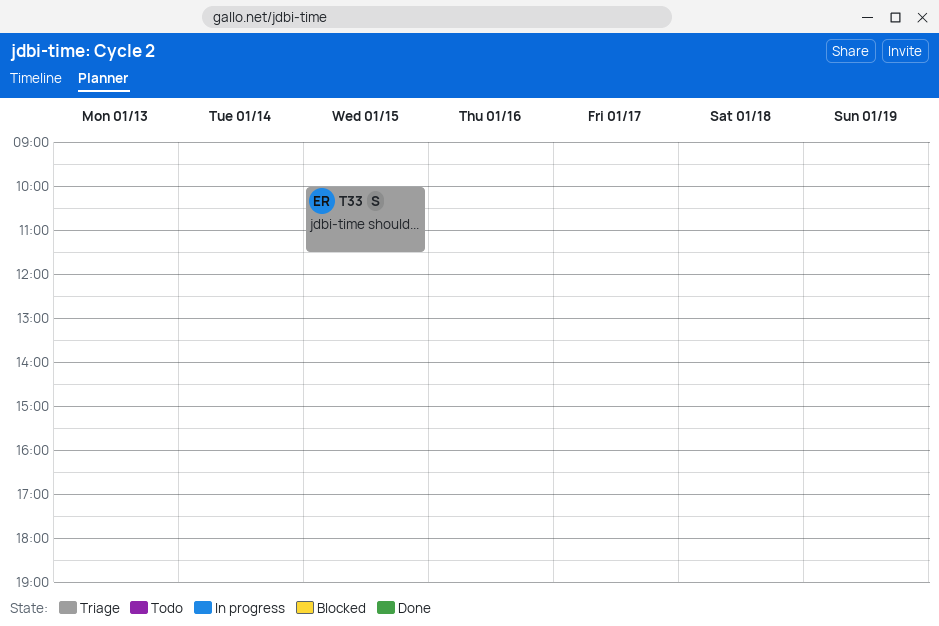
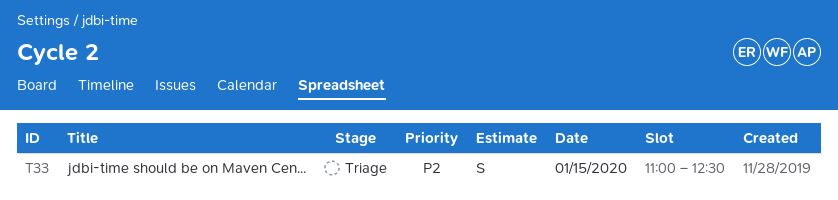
T33, begins: 10:00 -> 11:00
T33, ends: 11:30 -> 12:30

